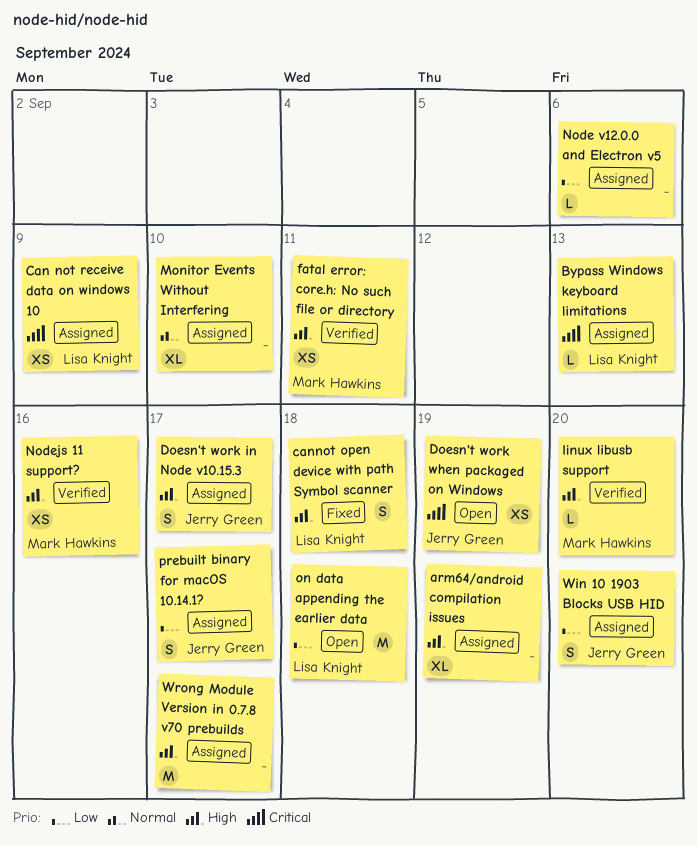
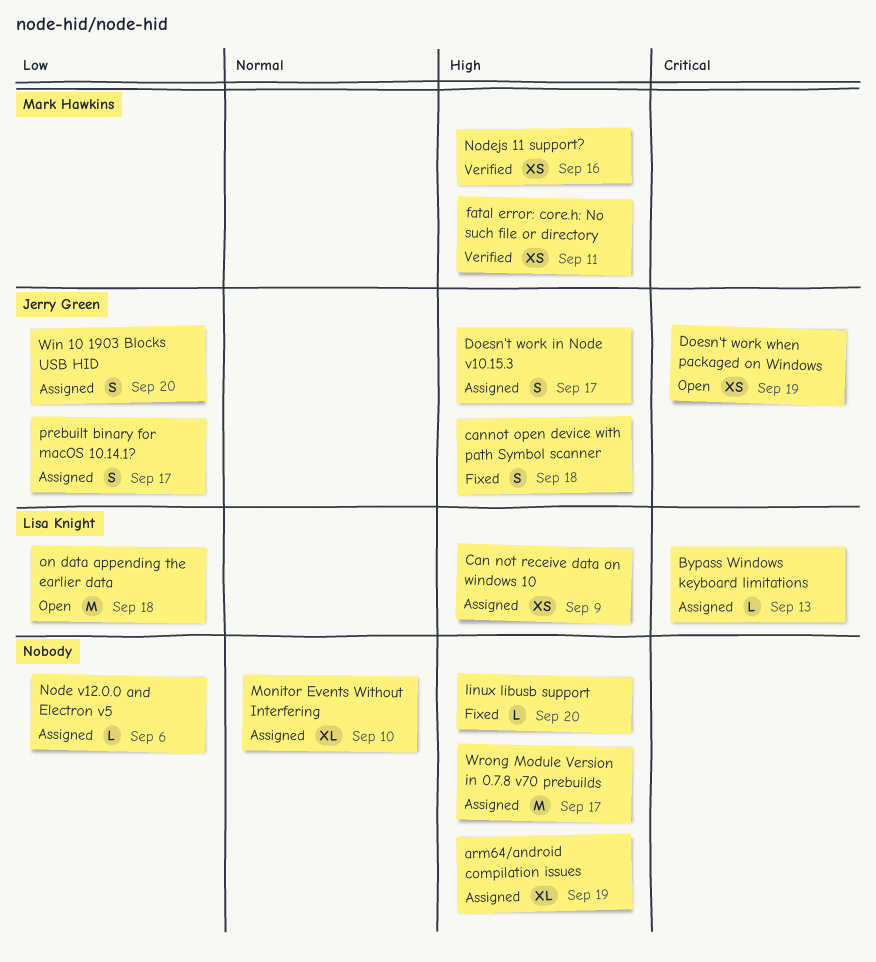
Can not receive data on windows 10, priority: Critical -> High
cannot open device with path Symbol scanner, owner: Lisa Knight -> Jerry Green
linux libusb support, status: Verified -> Fixed
linux libusb support, owner: Mark Hawkins -> none

